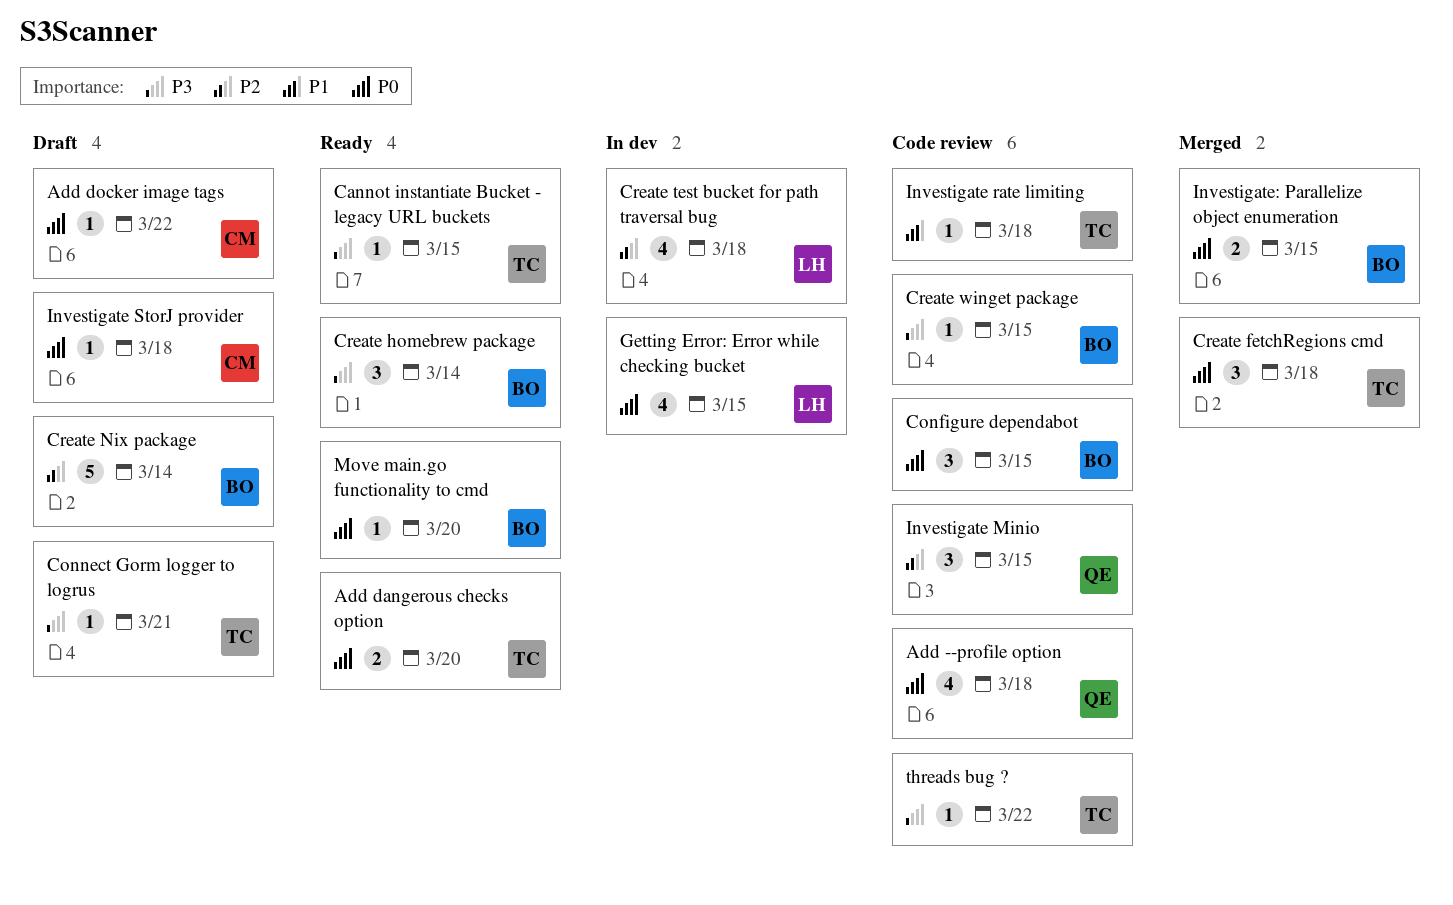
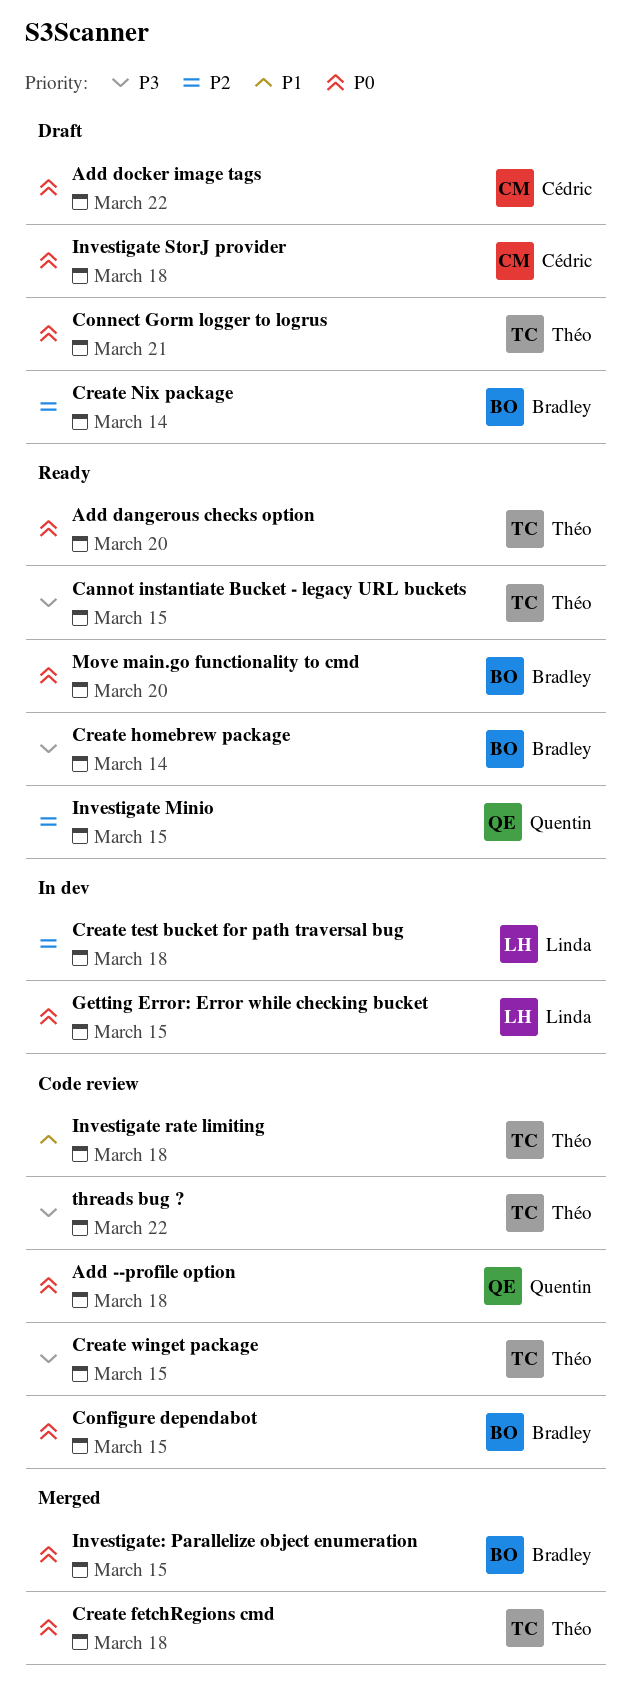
Connect Gorm logger to logrus, priority: P3 -> P0
Create winget package, owner: Bradley -> Théo
Investigate Minio, status: Code review -> Ready

